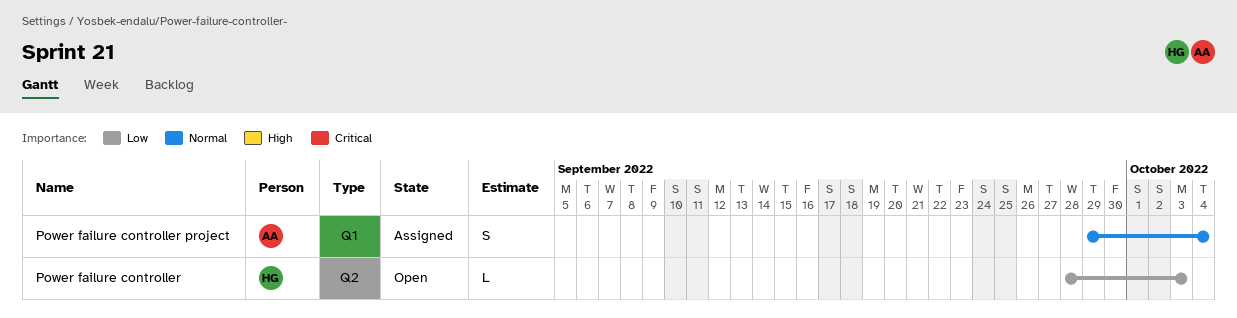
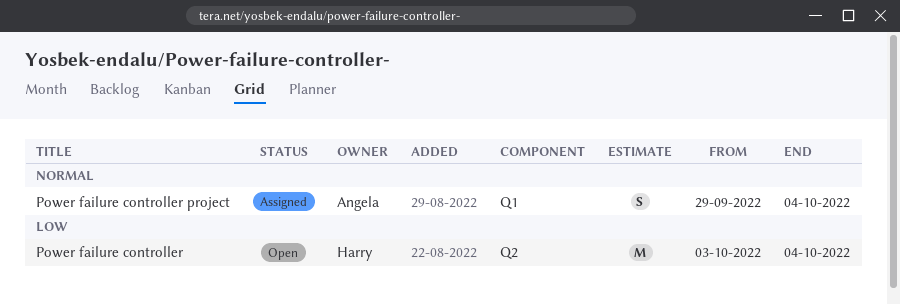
Power failure controller, estimate: L -> M
Power failure controller, start: Sep 28 -> Oct 3
Power failure controller, due: Oct 3 -> Oct 4

